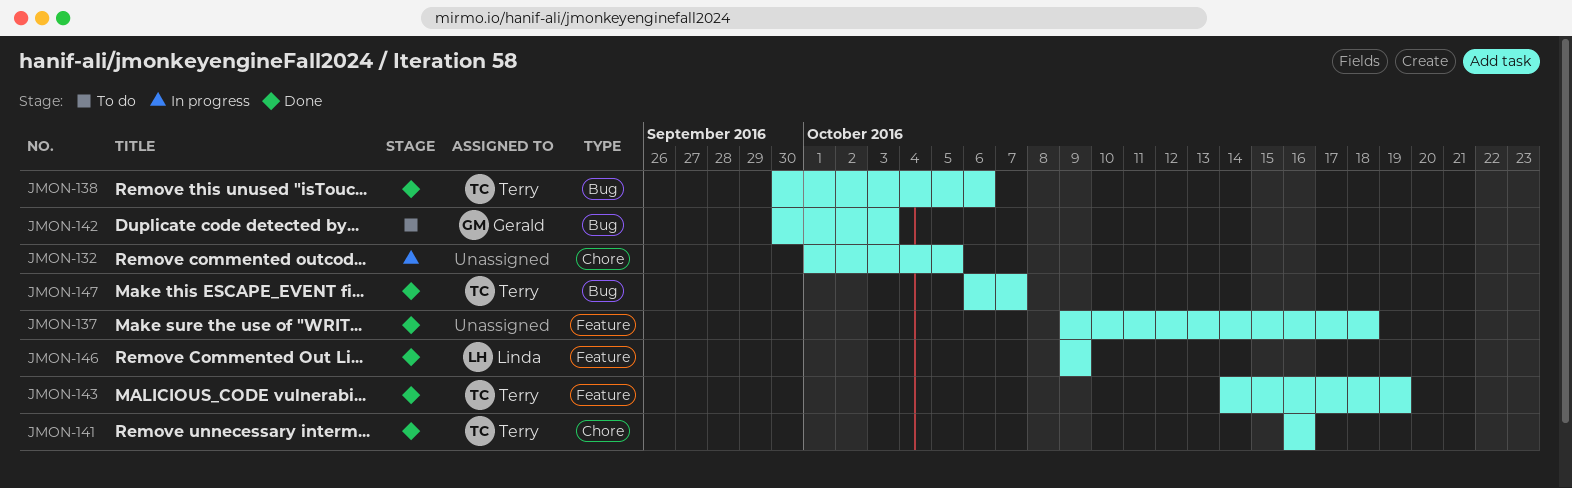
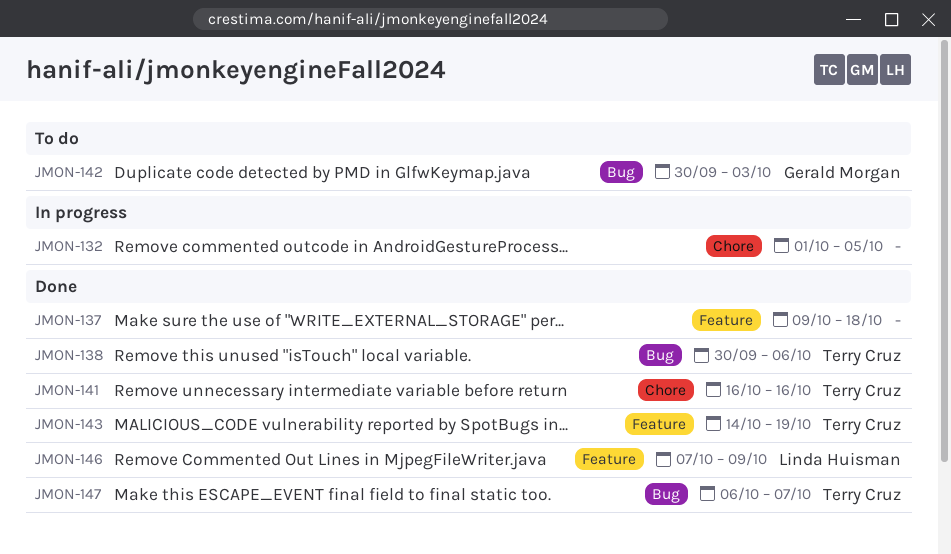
JMON-146, start: Oct 9 -> Oct 7

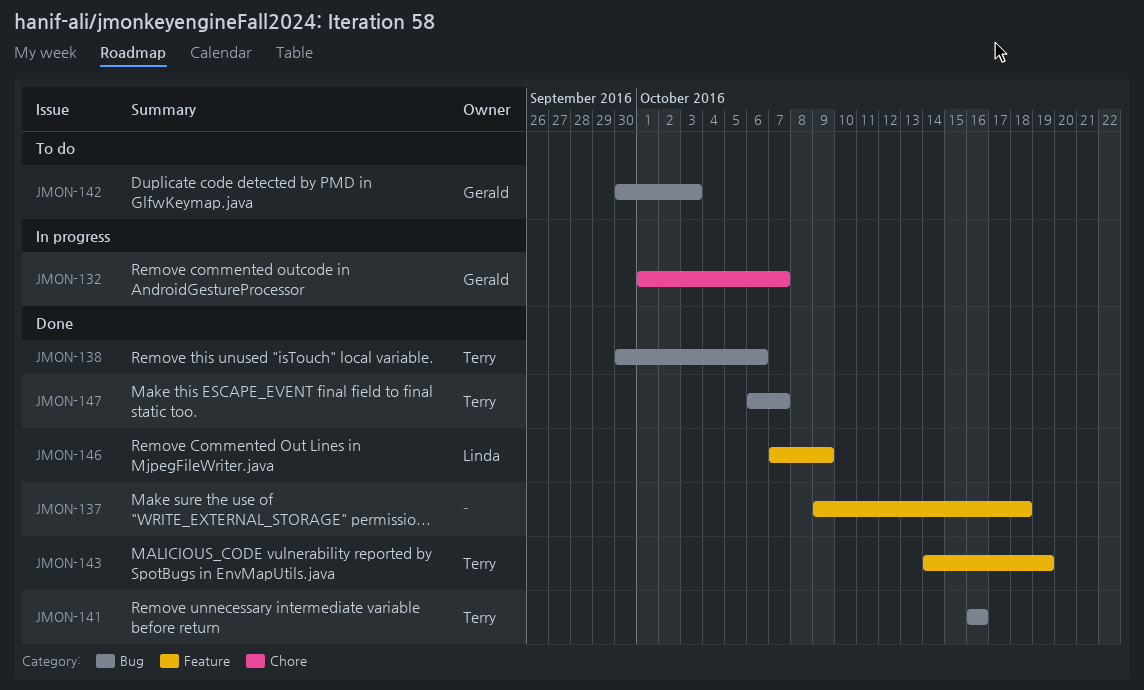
JMON-132, owner: none -> Gerald Morgan
JMON-132, due: Oct 5 -> Oct 7
JMON-141, label: Chore -> Bug

